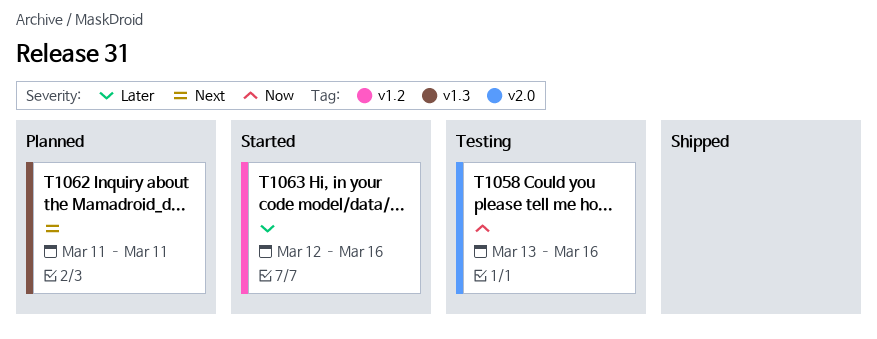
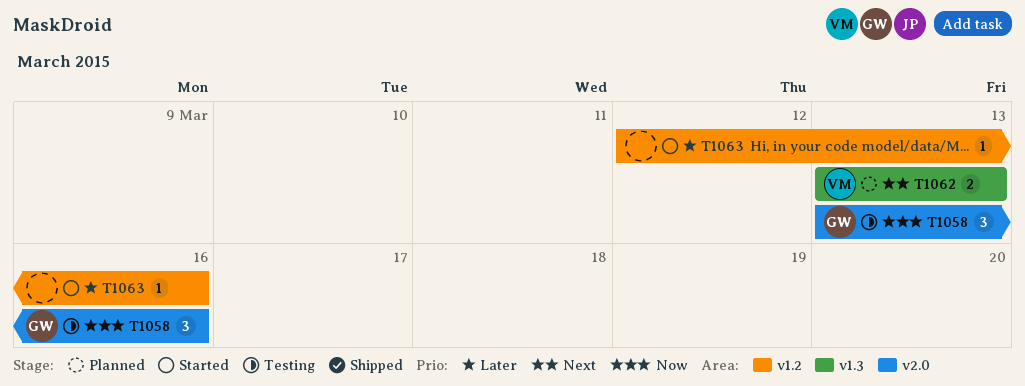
T1062, start: Mar 11 -> Mar 13
T1062, due: Mar 11 -> Mar 13

